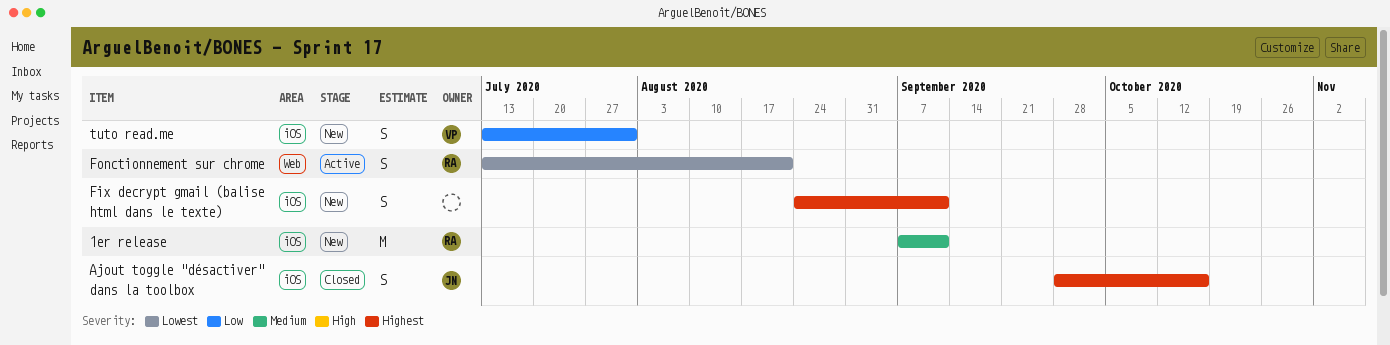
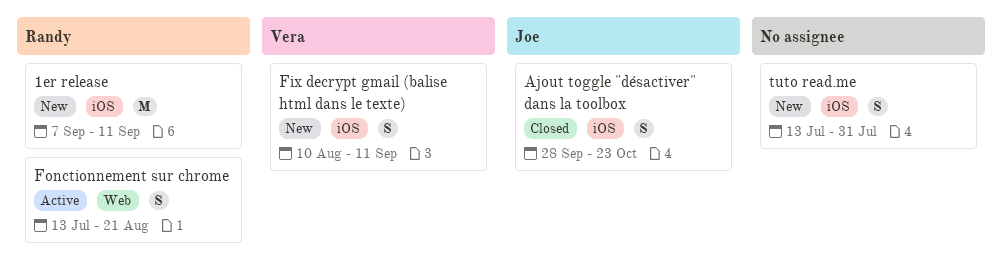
Ajout toggle "désactiver" dans la toolbox, due: Oct 16 -> Oct 23
Fix decrypt gmail (balise html dans le texte), owner: none -> Vera
Fix decrypt gmail (balise html dans le texte), start: Aug 24 -> Aug 10
tuto read.me, owner: Vera -> none

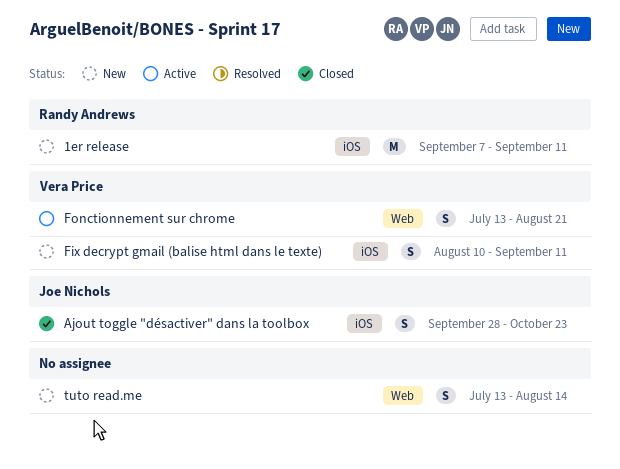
Fonctionnement sur chrome, owner: Randy Andrews -> Vera Price
tuto read.me, label: iOS -> Web
tuto read.me, due: Jul 31 -> Aug 14

